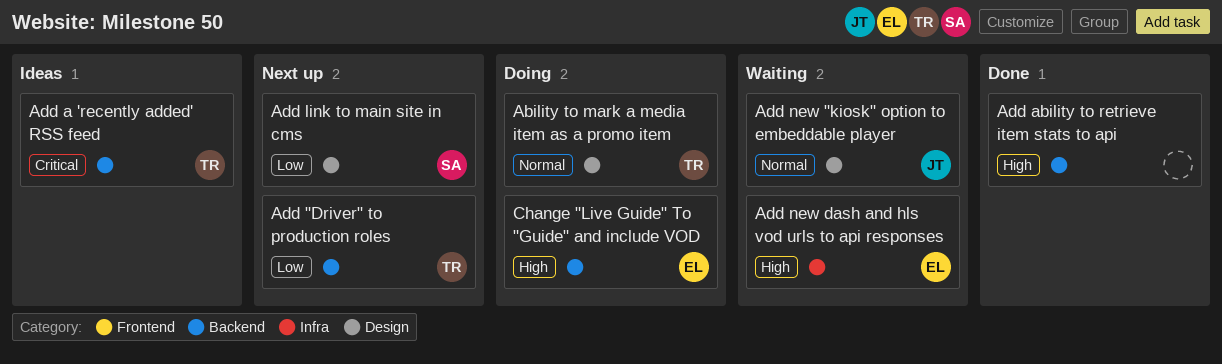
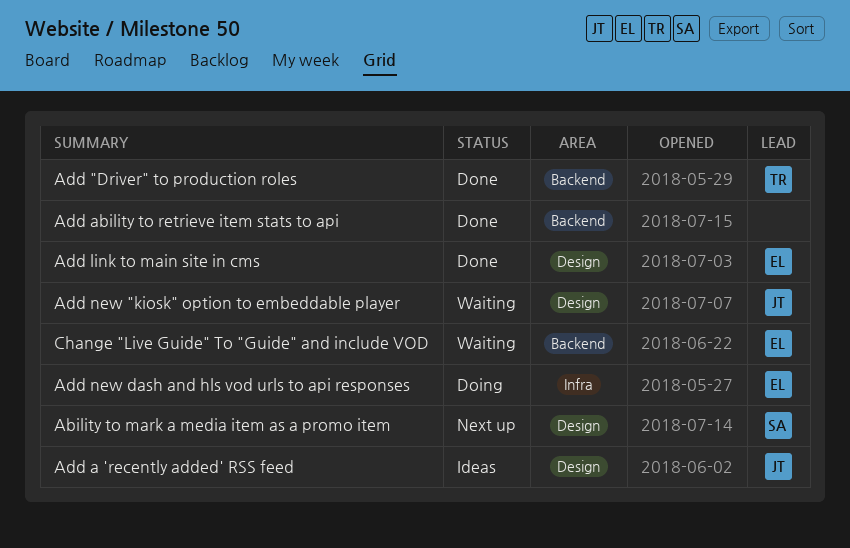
Ability to mark a media item as a promo item, status: Doing -> Next up
Ability to mark a media item as a promo item, owner: TR -> SA
Add "Driver" to production roles, status: Next up -> Done
Add a 'recently added' RSS feed, owner: TR -> JT
Add a 'recently added' RSS feed, label: Backend -> Design
Add link to main site in cms, status: Next up -> Done
Add link to main site in cms, owner: SA -> EL
Add new dash and hls vod urls to api responses, status: Waiting -> Doing
Change "Live Guide" To "Guide" and include VOD, status: Doing -> Waiting

